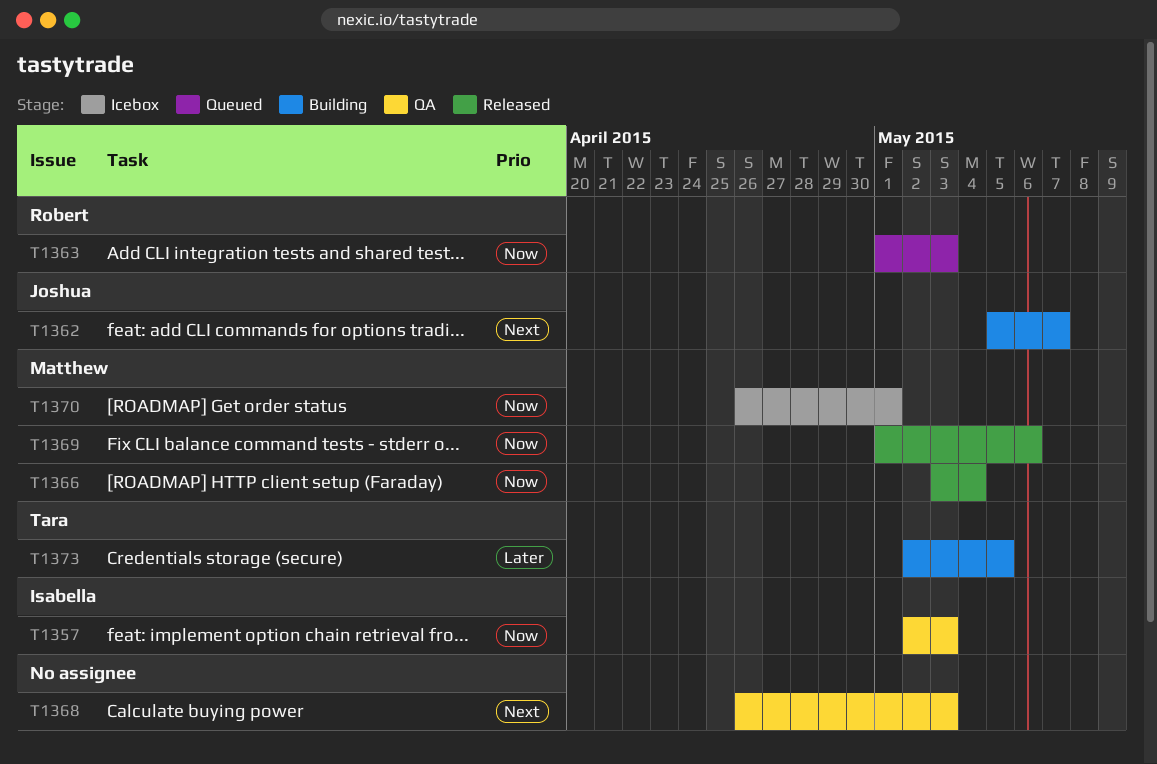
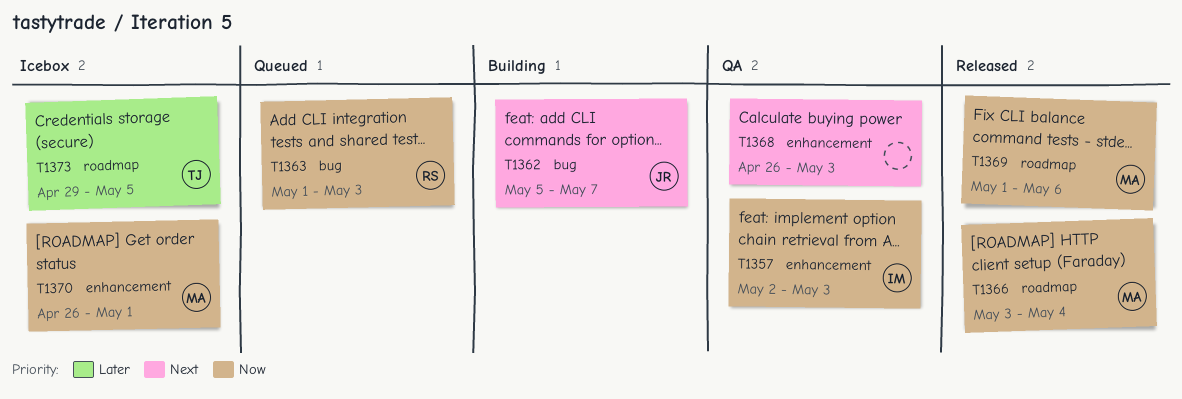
T1373, status: Building -> Icebox
T1373, start: May 2 -> Apr 29

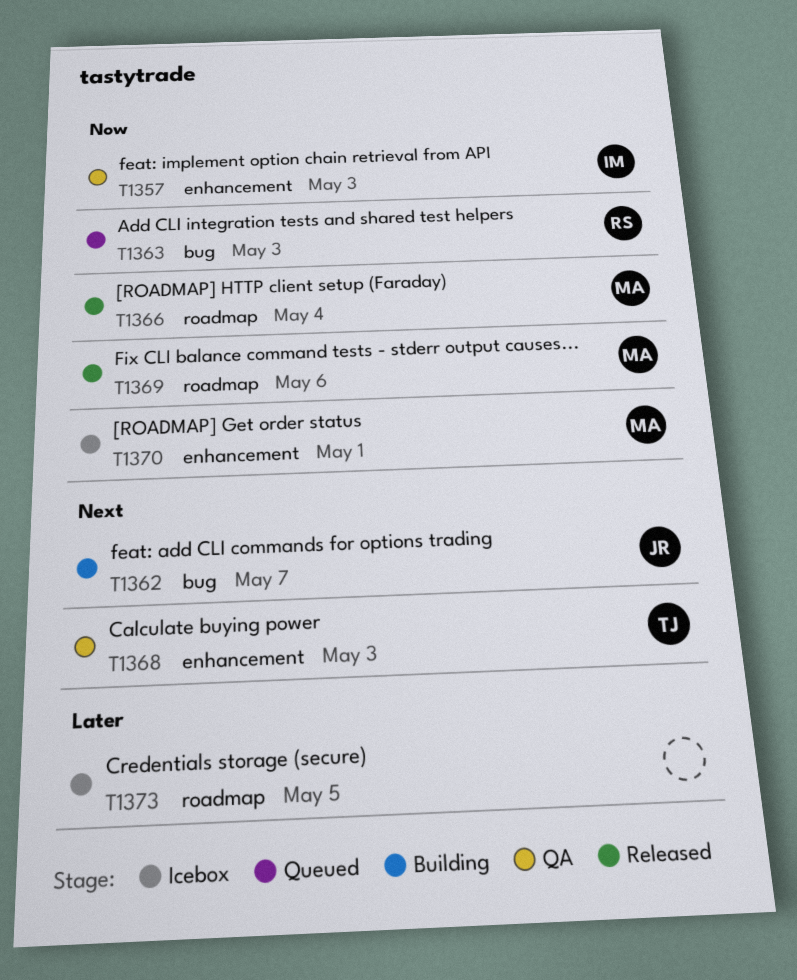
T1368, owner: none -> TJ
T1373, owner: TJ -> none

